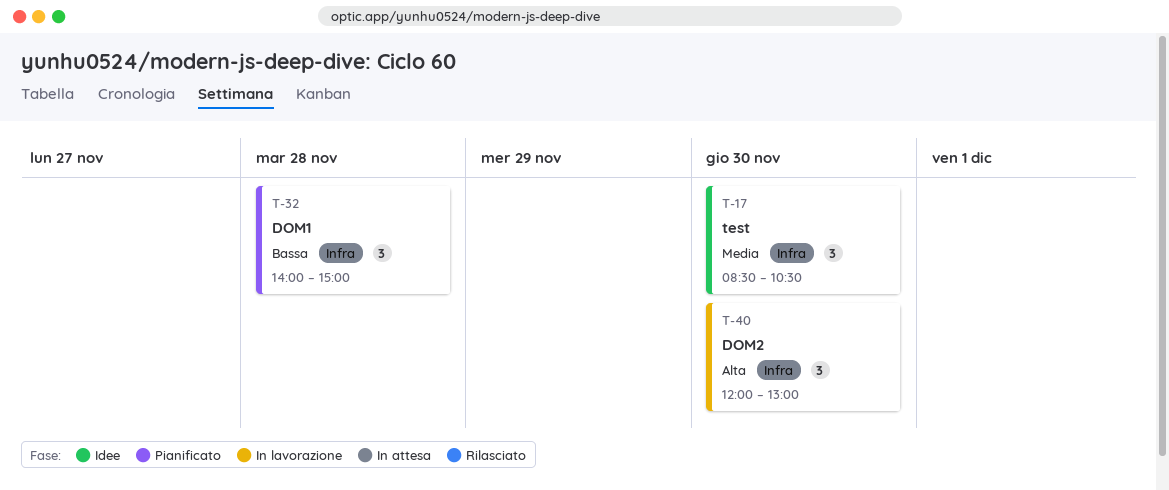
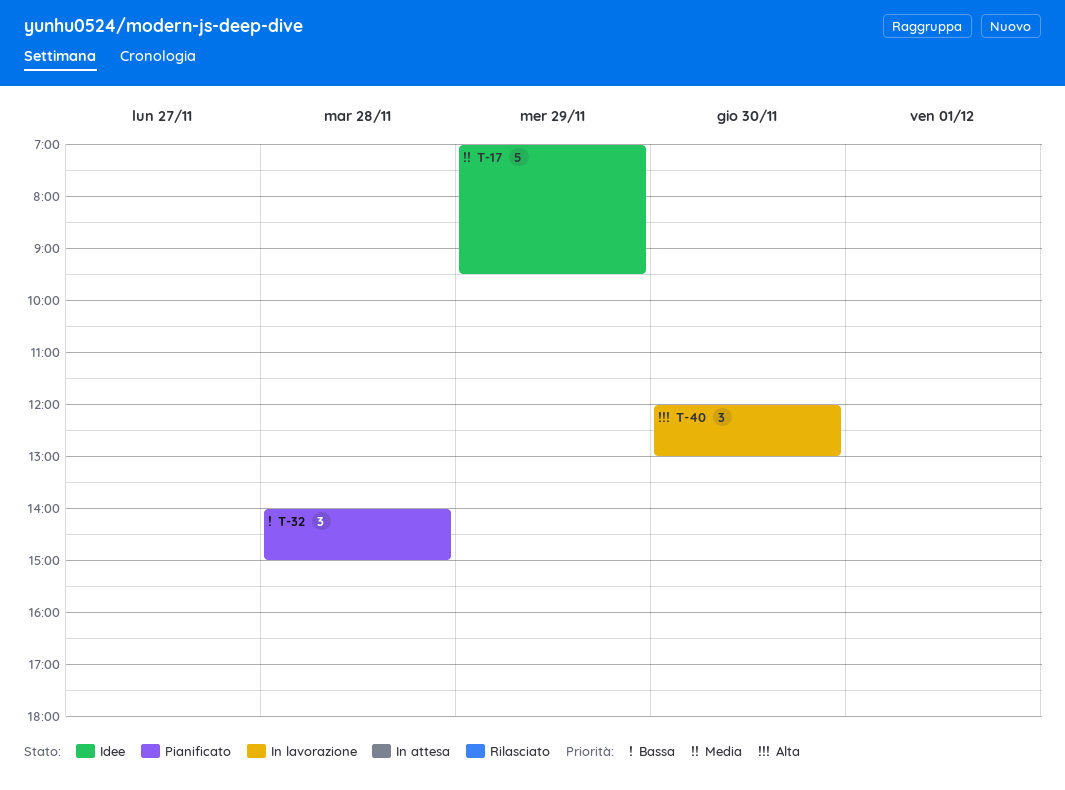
T-17, estimate: 3 -> 5
T-17, day: Nov 30 -> Nov 29
T-17, begins: 08:30 -> 07:00
T-17, ends: 10:30 -> 09:30

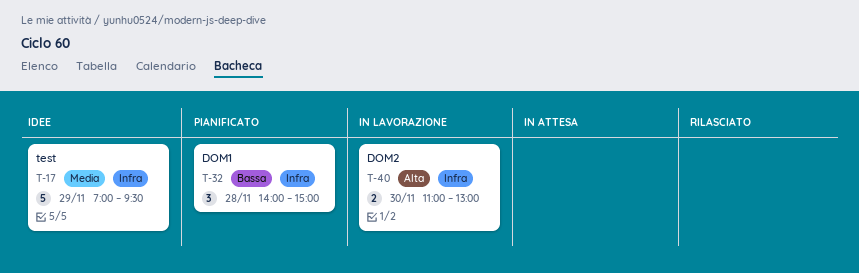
T-40, estimate: 3 -> 2
T-40, begins: 12:00 -> 11:00

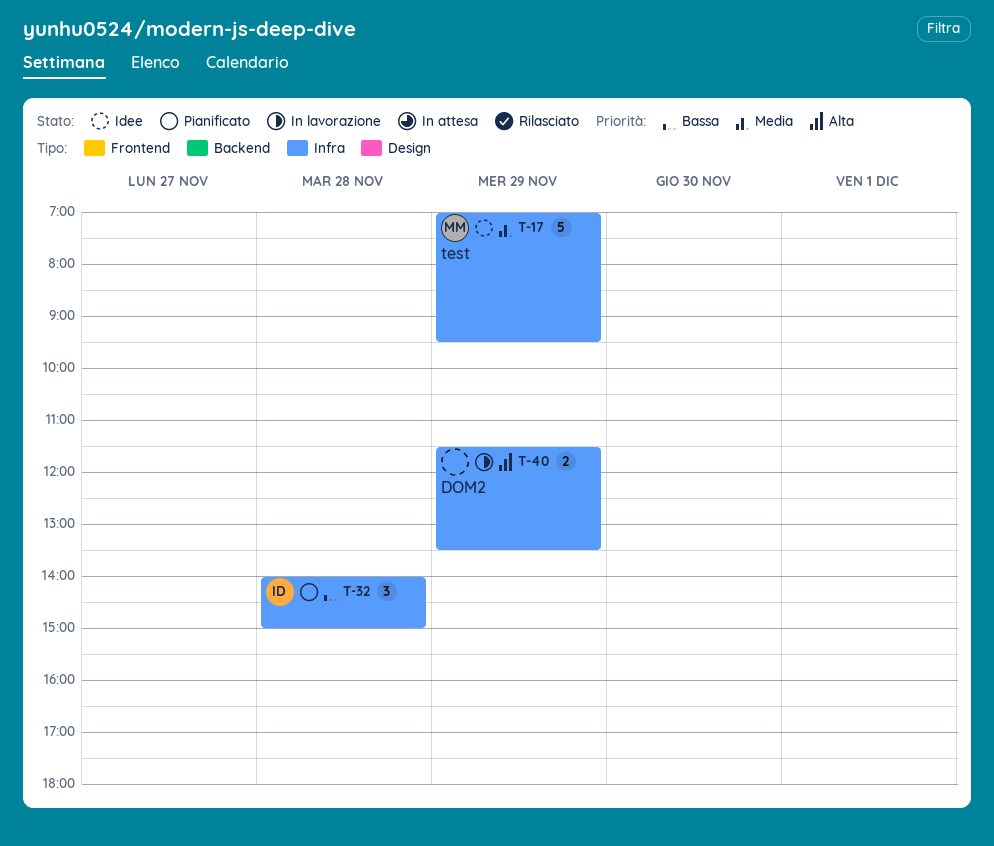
T-40, day: Nov 30 -> Nov 29
T-40, begins: 11:00 -> 11:30
T-40, ends: 13:00 -> 13:30

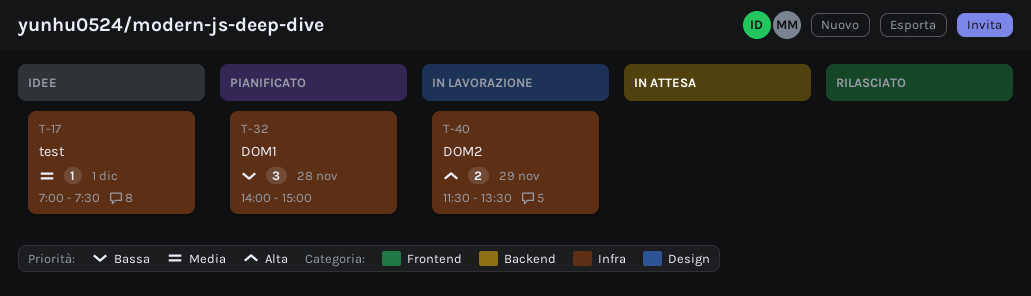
T-17, estimate: 5 -> 1
T-17, day: Nov 29 -> Dec 1
T-17, ends: 09:30 -> 07:30

